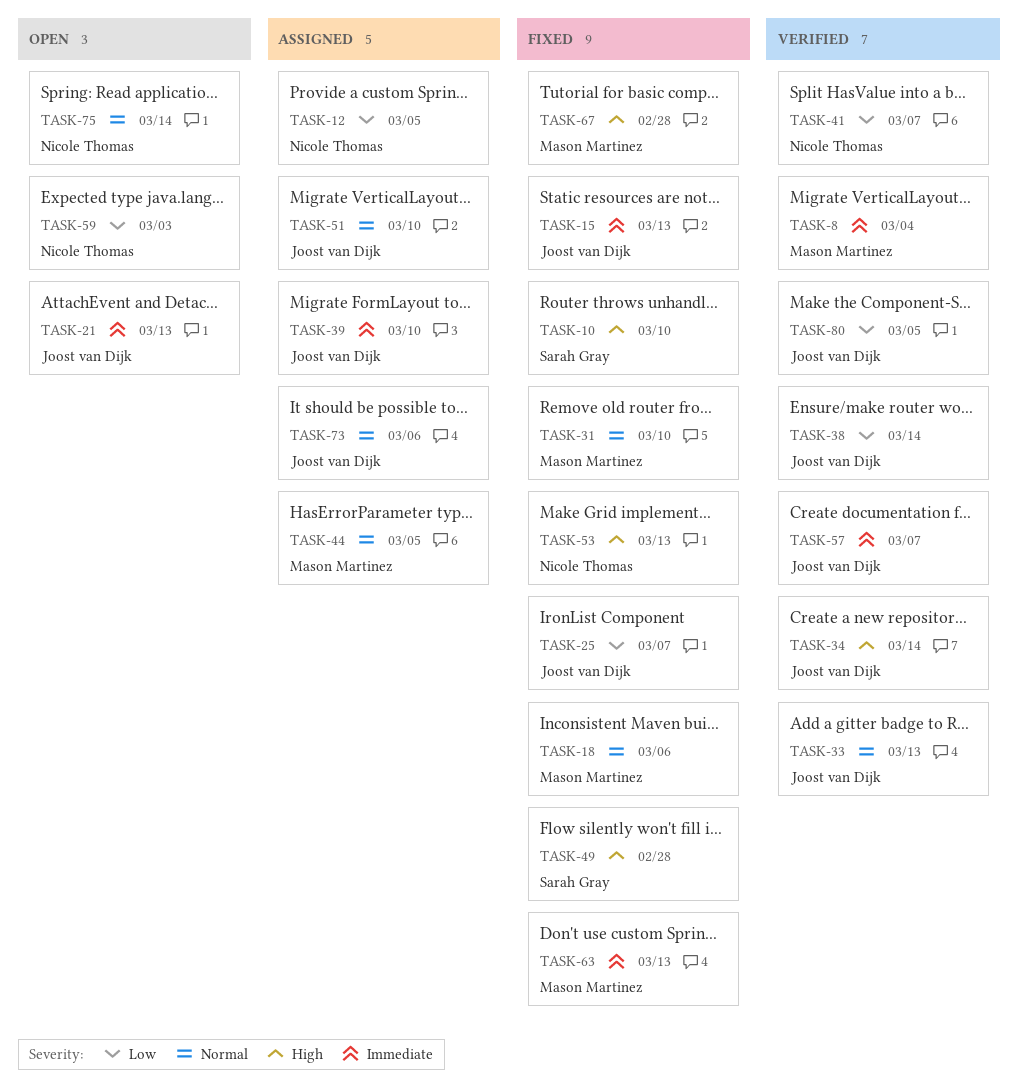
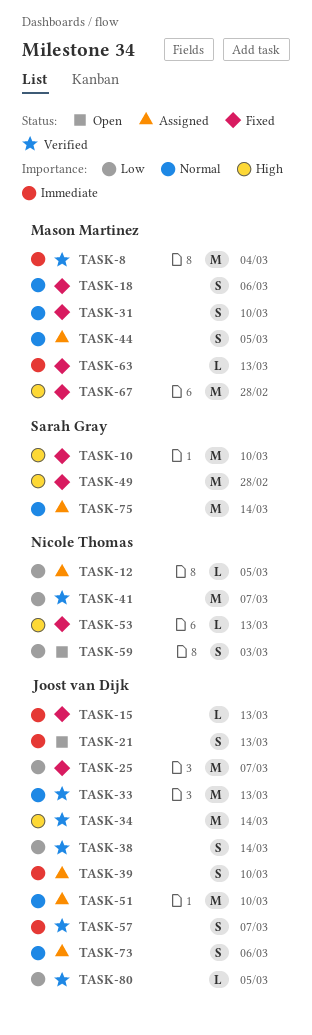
TASK-75, status: Open -> Assigned
TASK-75, owner: Nicole Thomas -> Sarah Gray

